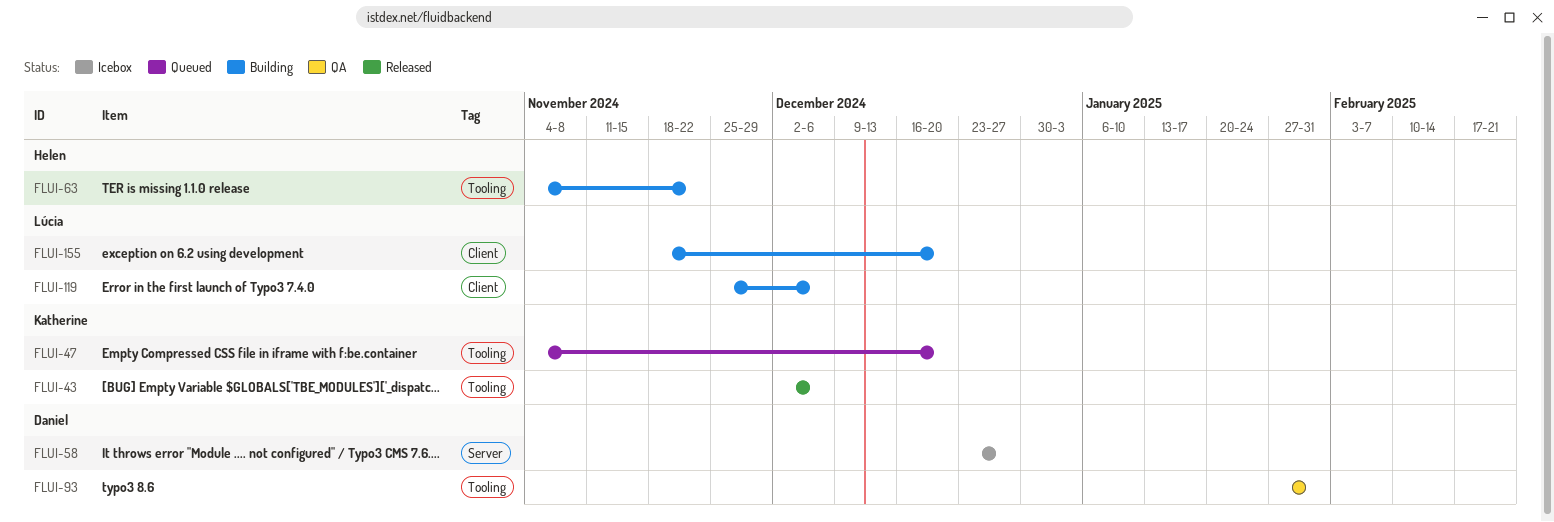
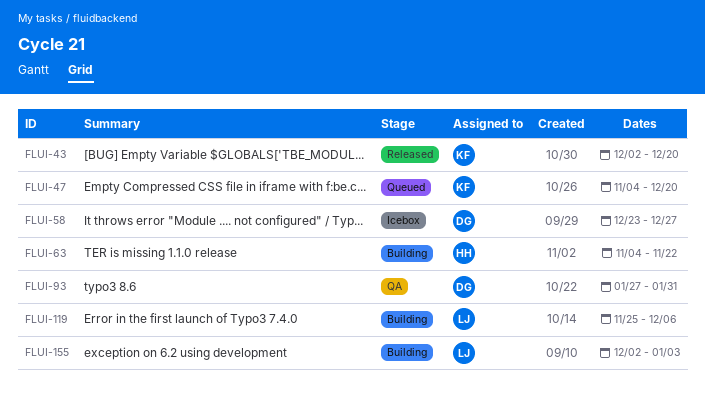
FLUI-43, due: Dec 6 -> Dec 20
FLUI-155, start: Nov 18 -> Dec 2
FLUI-155, due: Dec 20 -> Jan 3

